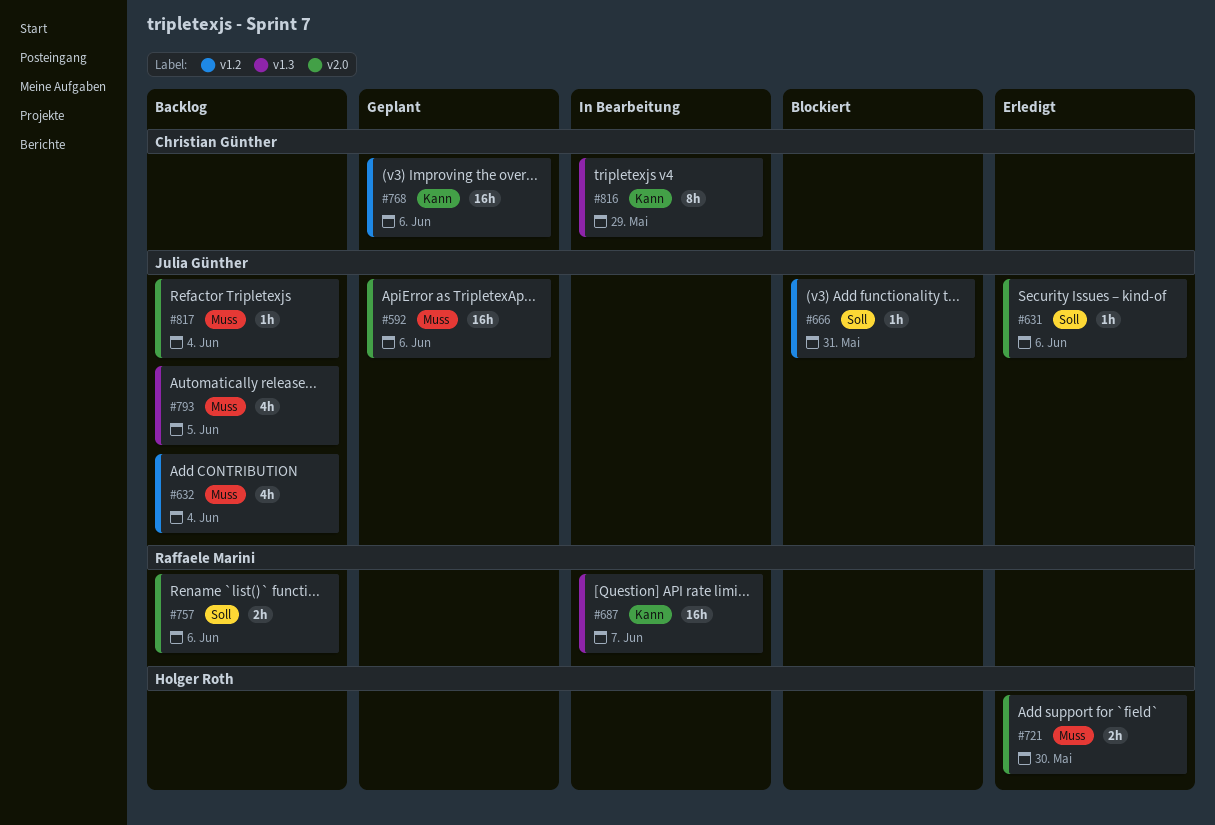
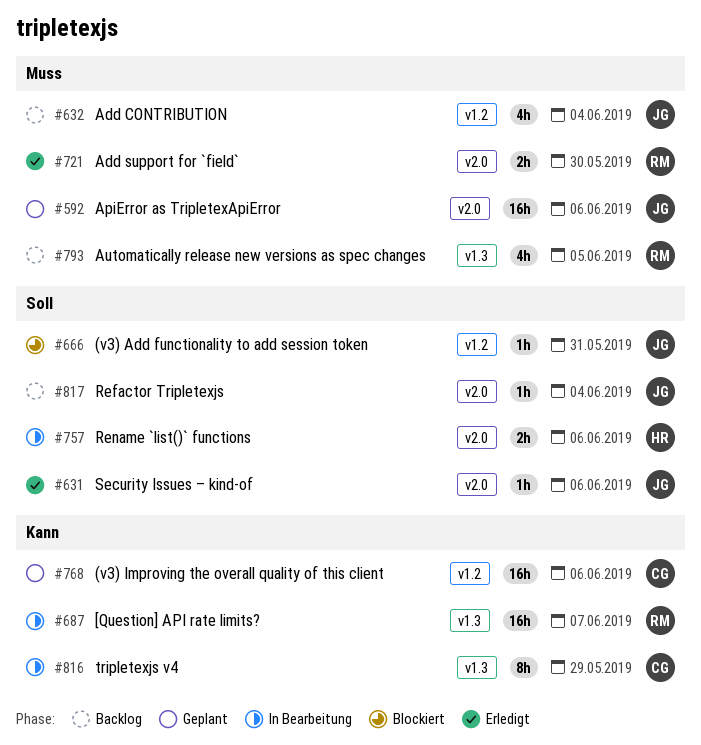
#721, owner: Holger Roth -> Raffaele Marini
#757, status: Backlog -> In Bearbeitung
#757, owner: Raffaele Marini -> Holger Roth
#793, owner: Julia Günther -> Raffaele Marini
#817, priority: Muss -> Soll

